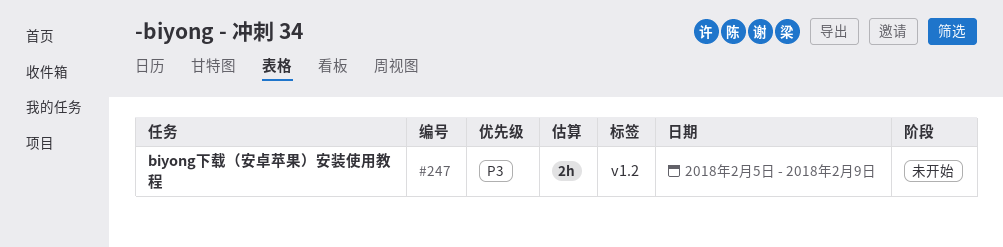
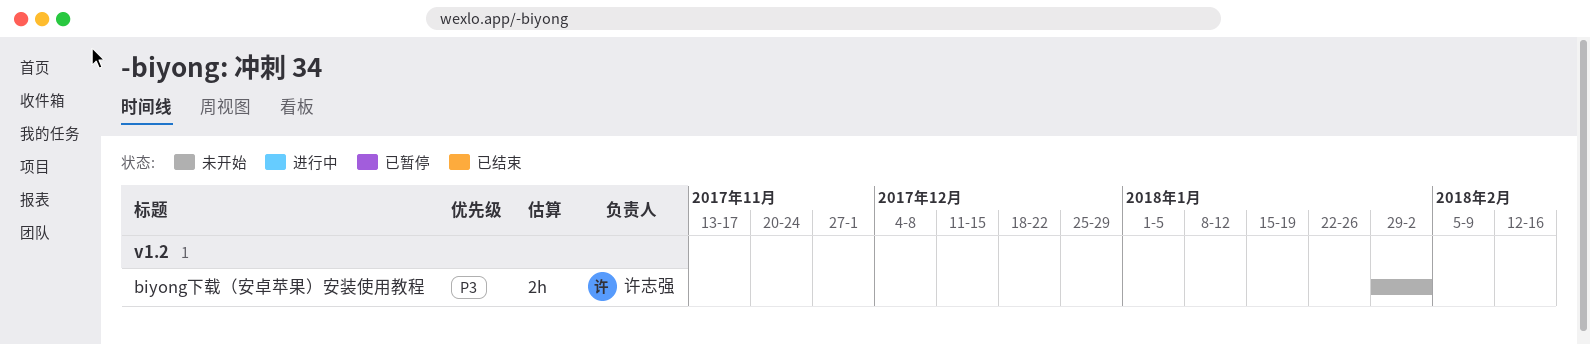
biyong下载（安卓苹果）安装使用教程, start: Feb 5 -> Jan 29
biyong下载（安卓苹果）安装使用教程, due: Feb 9 -> Feb 2

